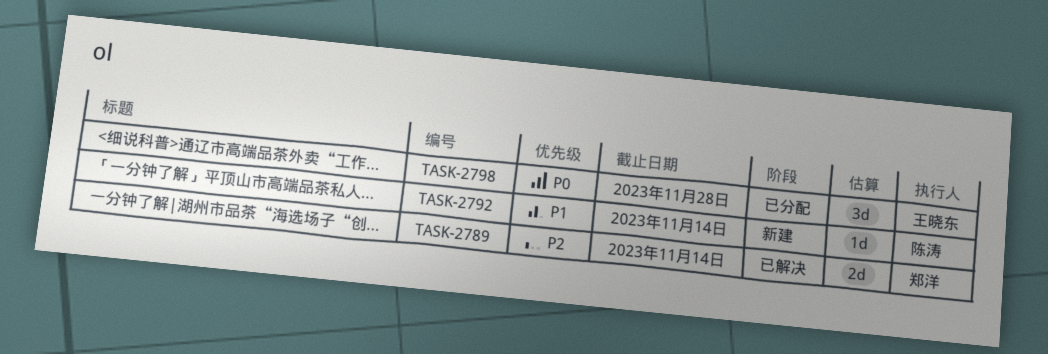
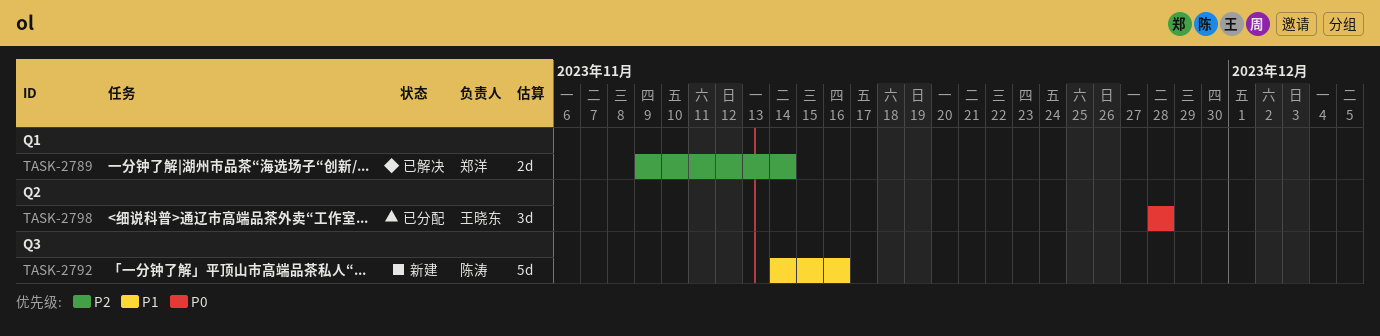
TASK-2792, estimate: 1d -> 5d
TASK-2792, due: Nov 14 -> Nov 16

